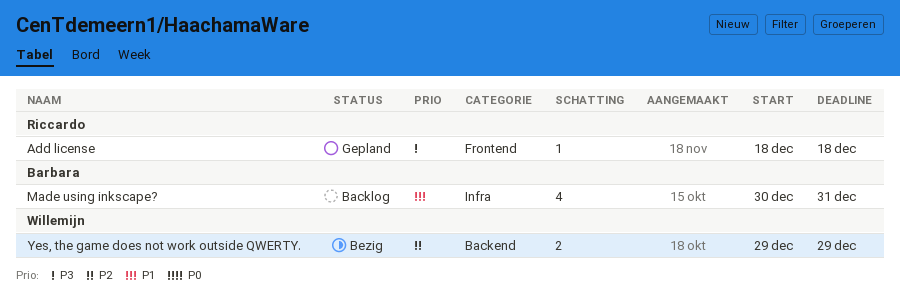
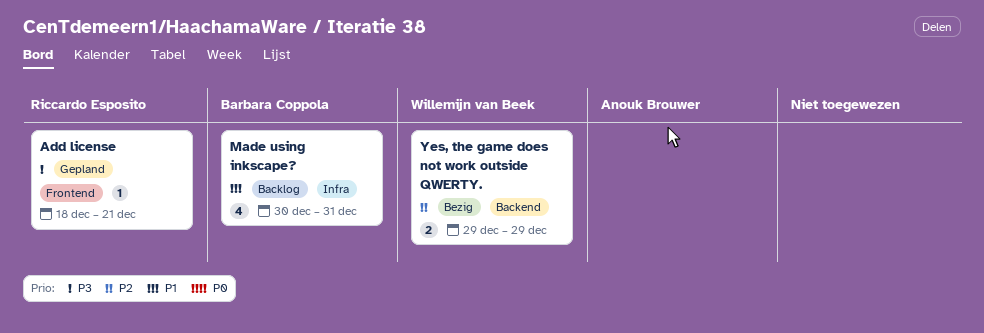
Add license, due: Dec 18 -> Dec 21

